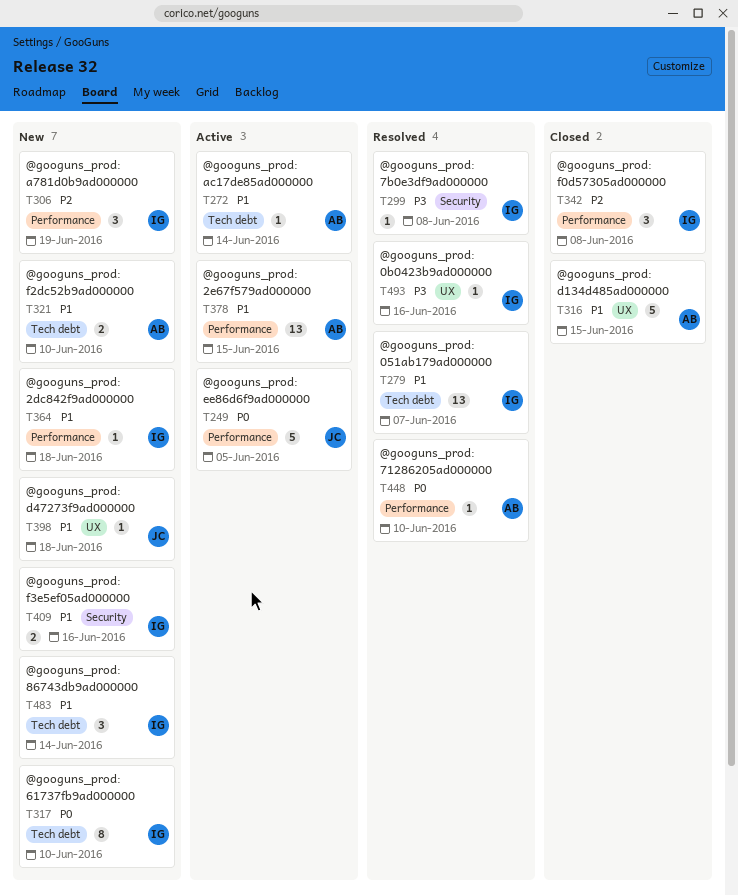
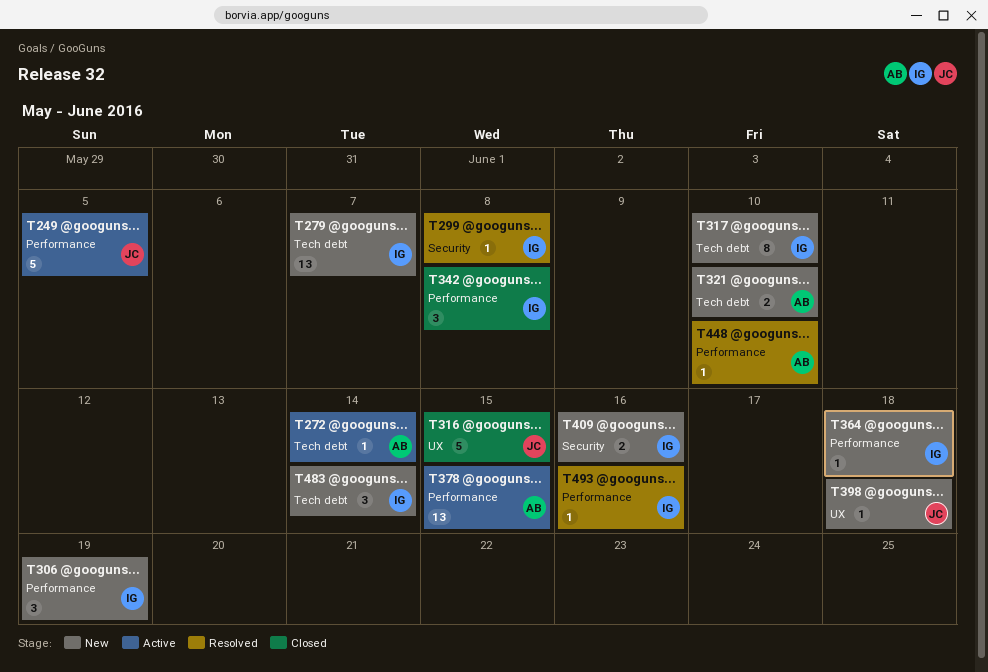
T279, status: Resolved -> New
T316, owner: AB -> JC
T493, label: UX -> Performance

